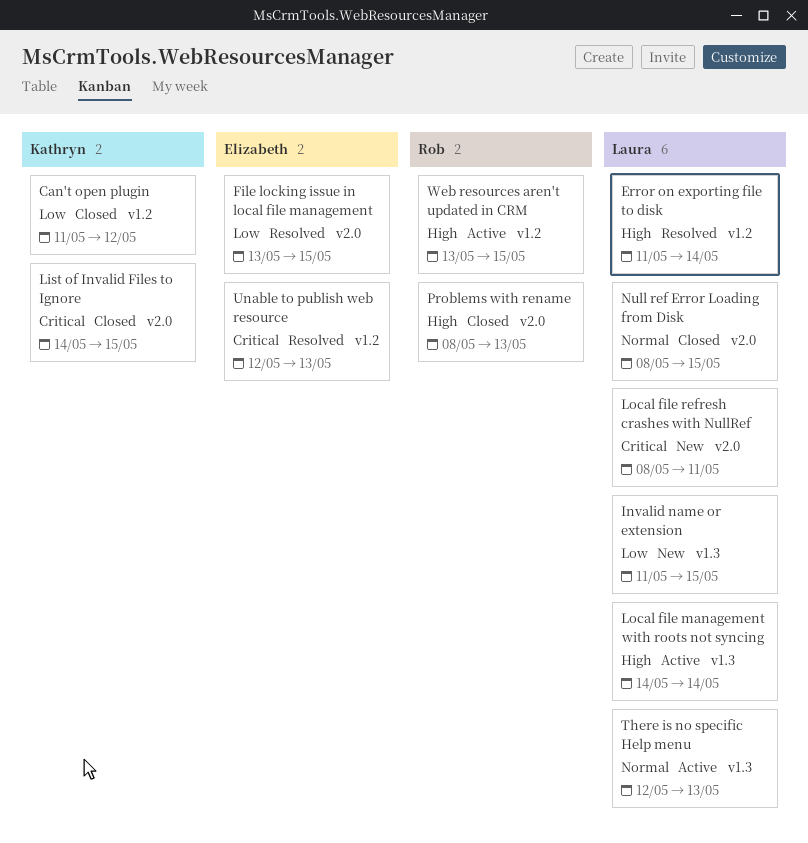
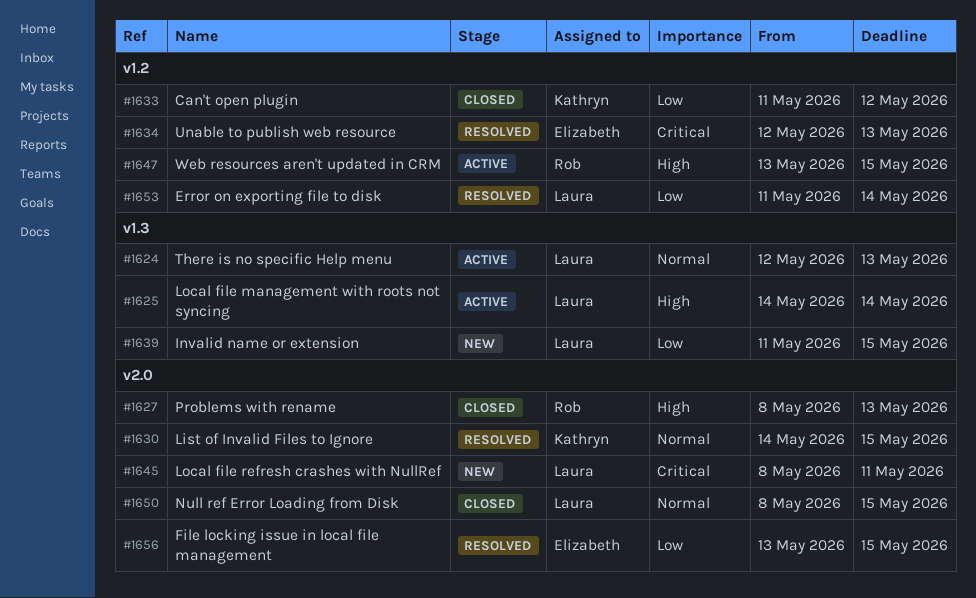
Error on exporting file to disk, priority: High -> Low
List of Invalid Files to Ignore, status: Closed -> Resolved
List of Invalid Files to Ignore, priority: Critical -> Normal

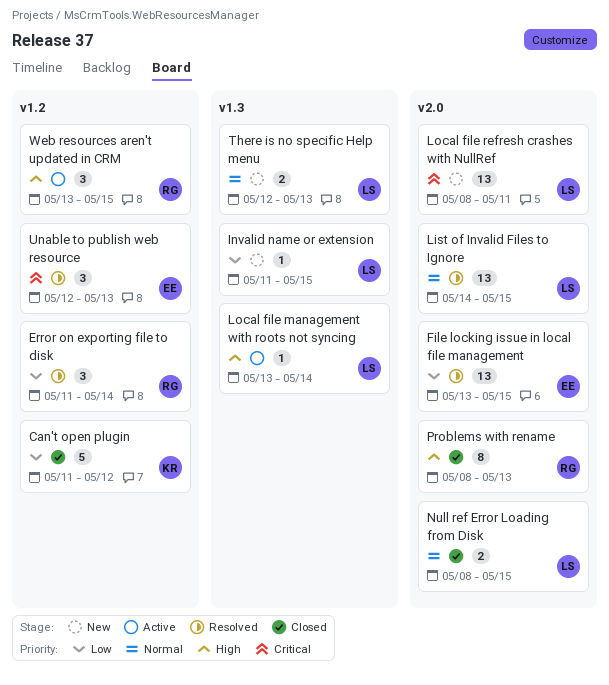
Error on exporting file to disk, owner: Laura -> Rob
List of Invalid Files to Ignore, owner: Kathryn -> Laura
Local file management with roots not syncing, start: May 14 -> May 13
There is no specific Help menu, status: Active -> New

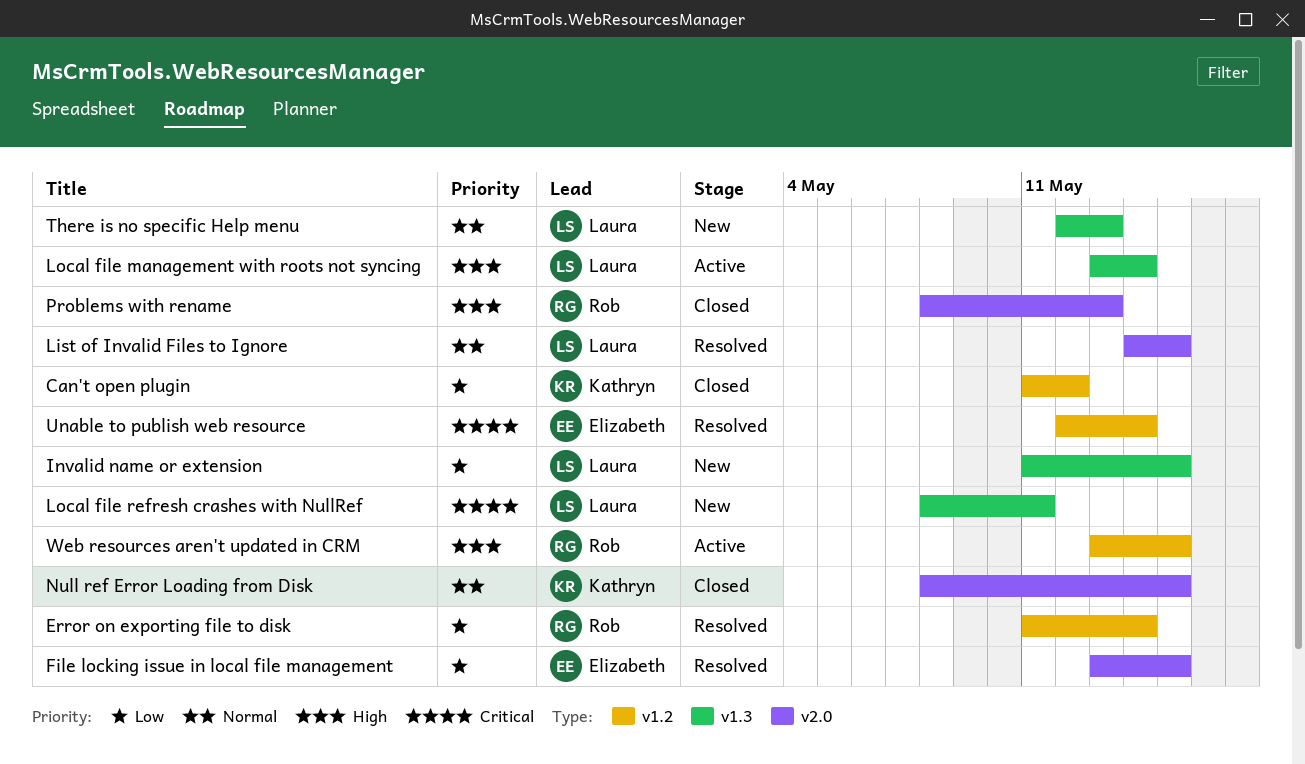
Local file refresh crashes with NullRef, label: v2.0 -> v1.3
Null ref Error Loading from Disk, owner: Laura -> Kathryn
Unable to publish web resource, due: May 13 -> May 14

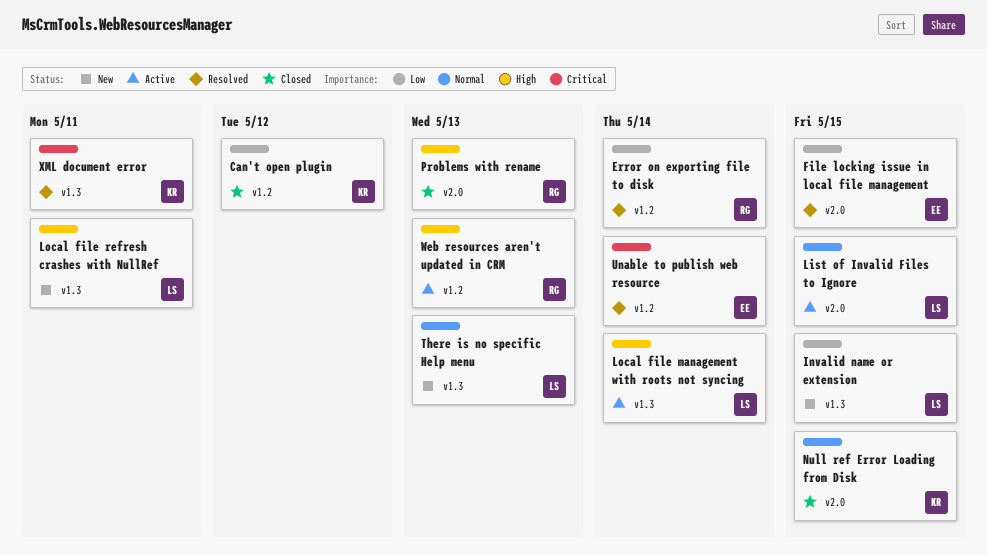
List of Invalid Files to Ignore, status: Resolved -> Active
Local file refresh crashes with NullRef, priority: Critical -> High
Web resources aren't updated in CRM, due: May 15 -> May 13
XML document error: none -> present

